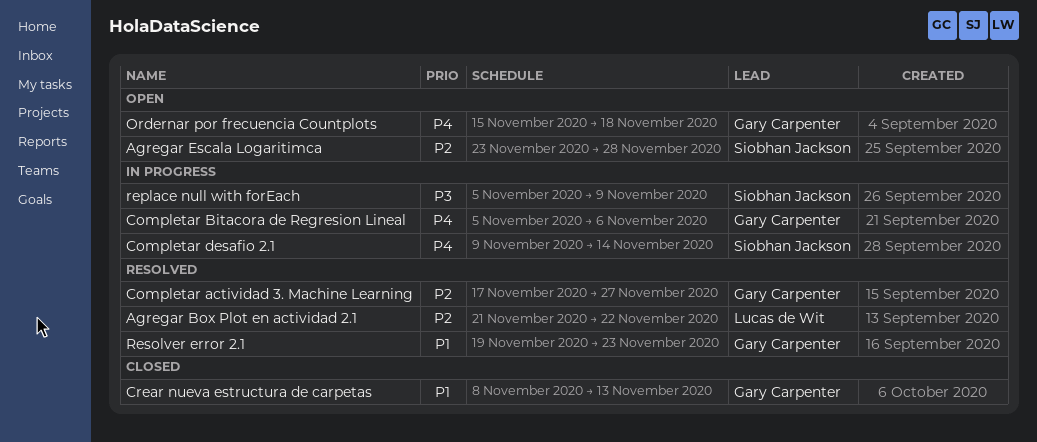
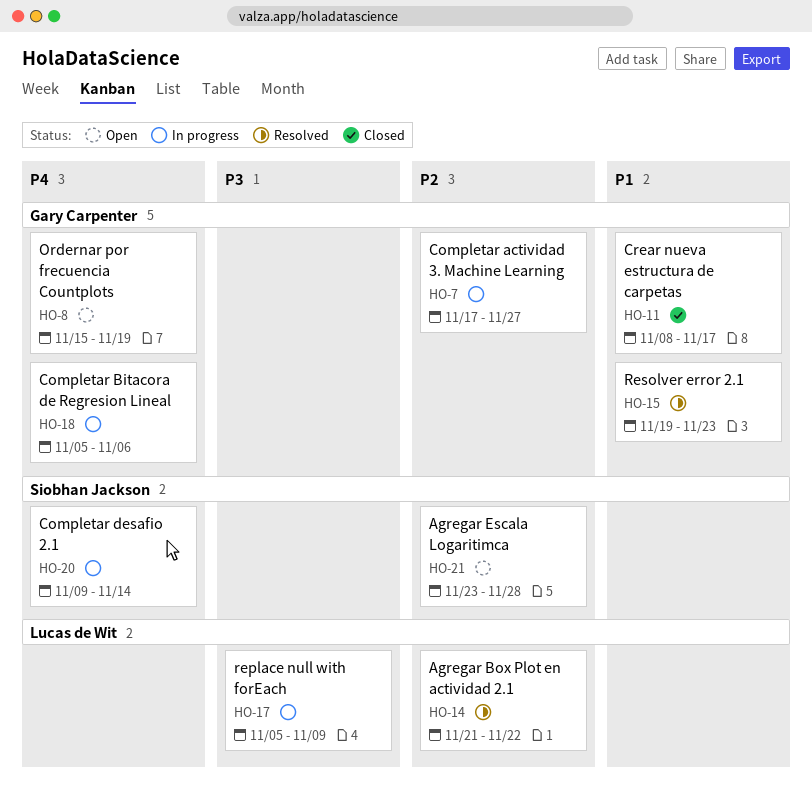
Completar actividad 3. Machine Learning, status: Resolved -> In progress
Crear nueva estructura de carpetas, due: Nov 13 -> Nov 17
Ordernar por frecuencia Countplots, due: Nov 18 -> Nov 19
replace null with forEach, owner: Siobhan Jackson -> Lucas de Wit

